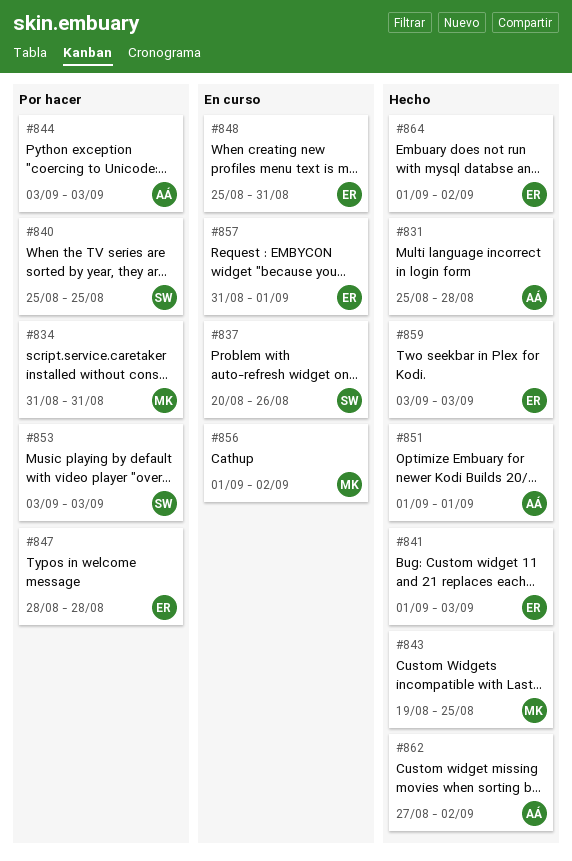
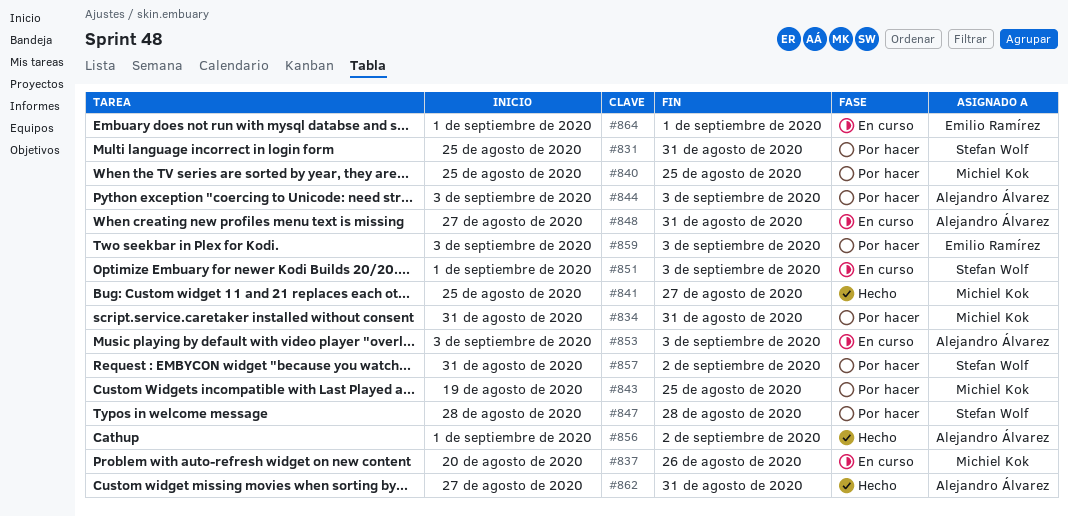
#831, status: Hecho -> Por hacer
#831, owner: Alejandro Álvarez -> Stefan Wolf
#831, due: Aug 28 -> Aug 31
#837, owner: Stefan Wolf -> Michiel Kok
#840, owner: Stefan Wolf -> Michiel Kok
#841, owner: Emilio Ramírez -> Michiel Kok
#841, start: Sep 1 -> Aug 25
#841, due: Sep 3 -> Aug 27
#843, status: Hecho -> Por hacer
#847, owner: Emilio Ramírez -> Stefan Wolf
#848, owner: Emilio Ramírez -> Alejandro Álvarez
#848, start: Aug 25 -> Aug 27
#851, status: Hecho -> En curso
#851, owner: Alejandro Álvarez -> Stefan Wolf
#851, due: Sep 1 -> Sep 3
#853, status: Por hacer -> En curso
#853, owner: Stefan Wolf -> Alejandro Álvarez
#856, status: En curso -> Hecho
#856, owner: Michiel Kok -> Alejandro Álvarez
#857, status: En curso -> Por hacer
#857, owner: Emilio Ramírez -> Stefan Wolf
#857, due: Sep 1 -> Sep 2
#859, status: Hecho -> Por hacer
#862, due: Sep 2 -> Aug 31
#864, status: Hecho -> En curso
#864, due: Sep 2 -> Sep 1

